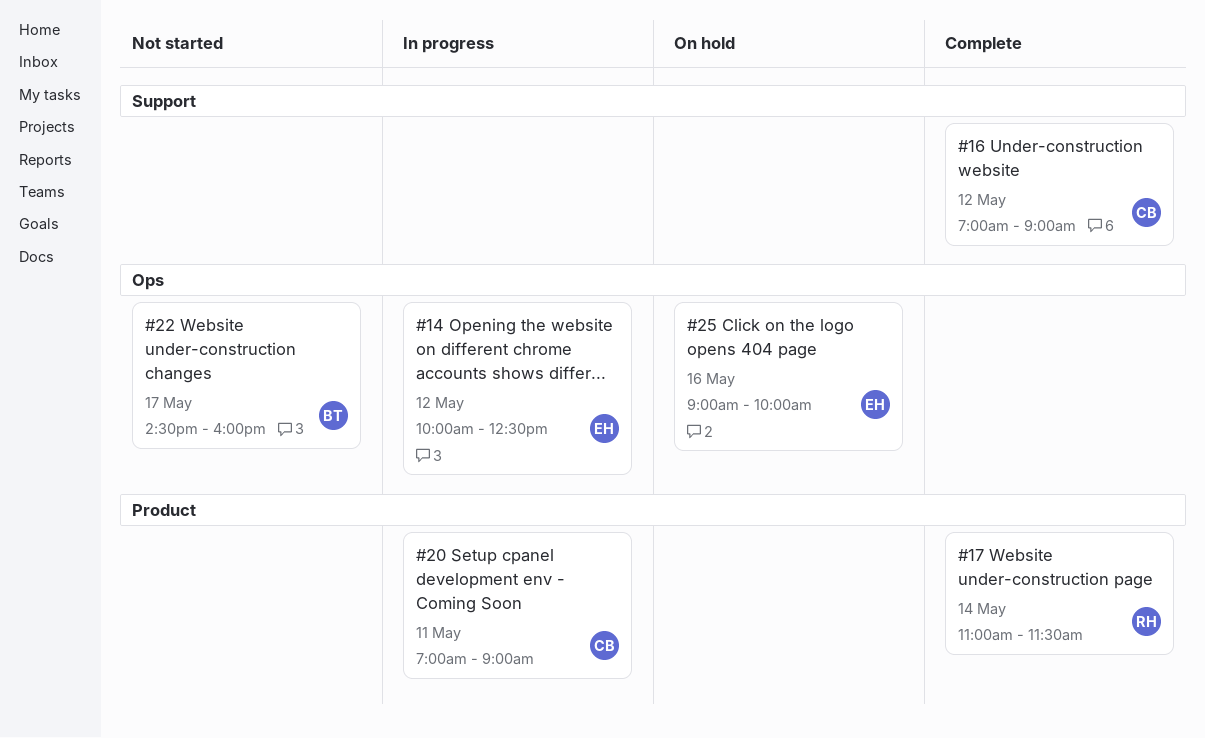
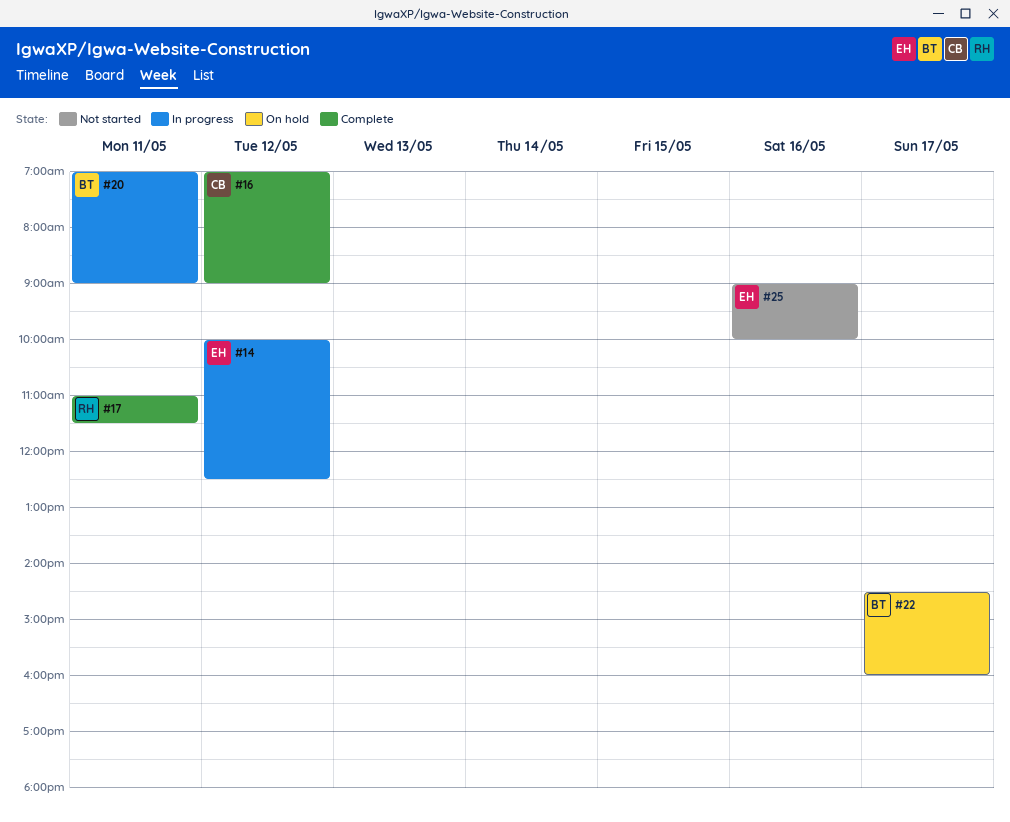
#17, day: May 14 -> May 11
#20, owner: CB -> BT
#22, status: Not started -> On hold
#25, status: On hold -> Not started

